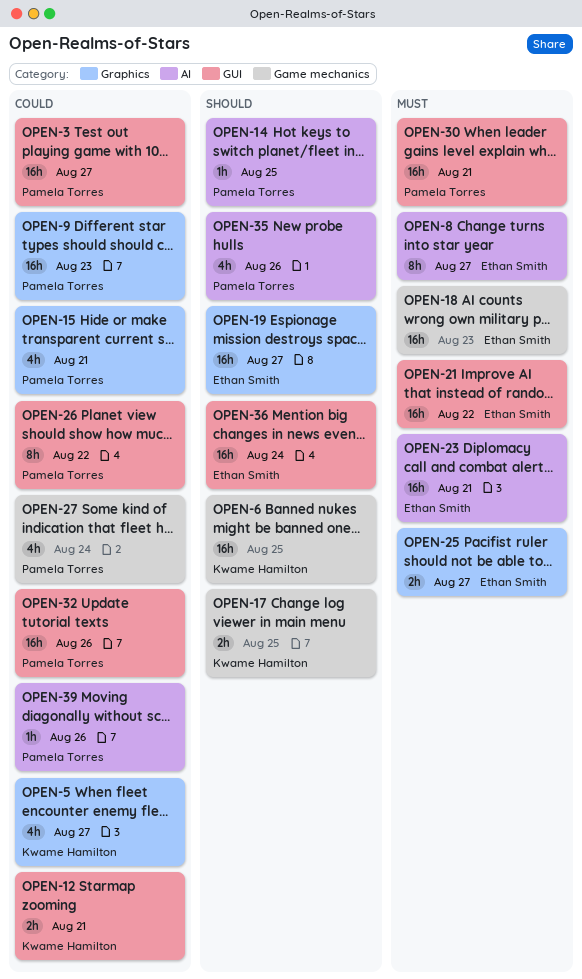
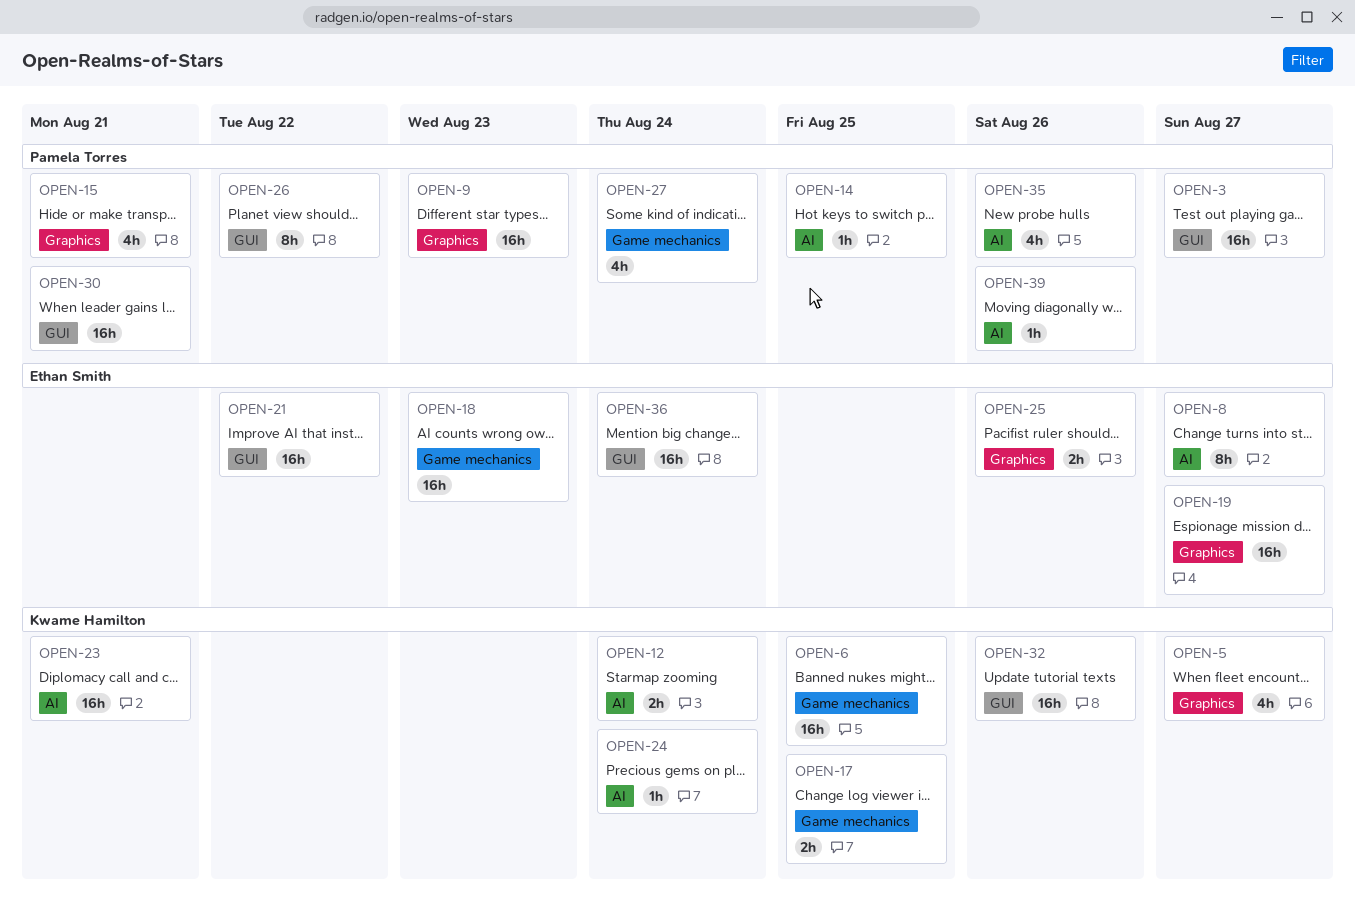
OPEN-12, label: GUI -> AI
OPEN-12, due: Aug 21 -> Aug 24
OPEN-23, owner: Ethan Smith -> Kwame Hamilton
OPEN-24: none -> present
OPEN-25, due: Aug 27 -> Aug 26
OPEN-32, owner: Pamela Torres -> Kwame Hamilton

